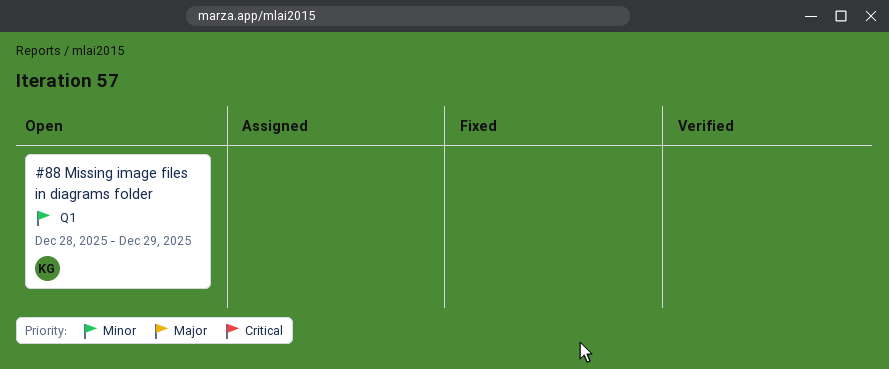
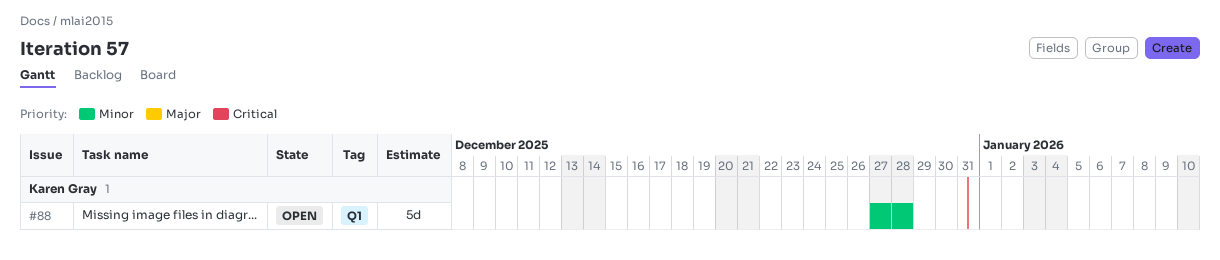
#88, start: Dec 28 -> Dec 27
#88, due: Dec 29 -> Dec 28

